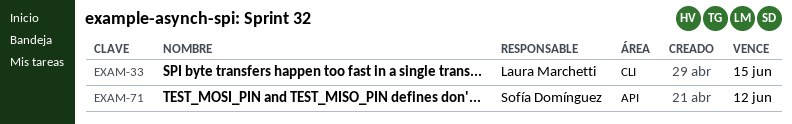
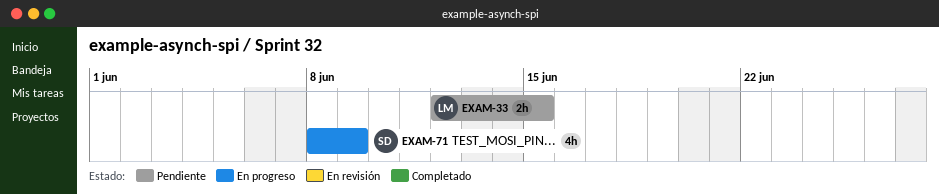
EXAM-71, due: Jun 12 -> Jun 9

